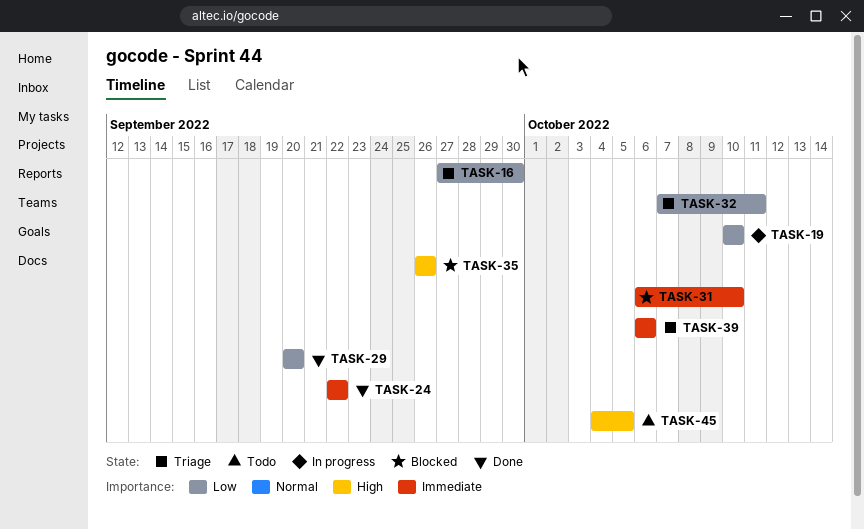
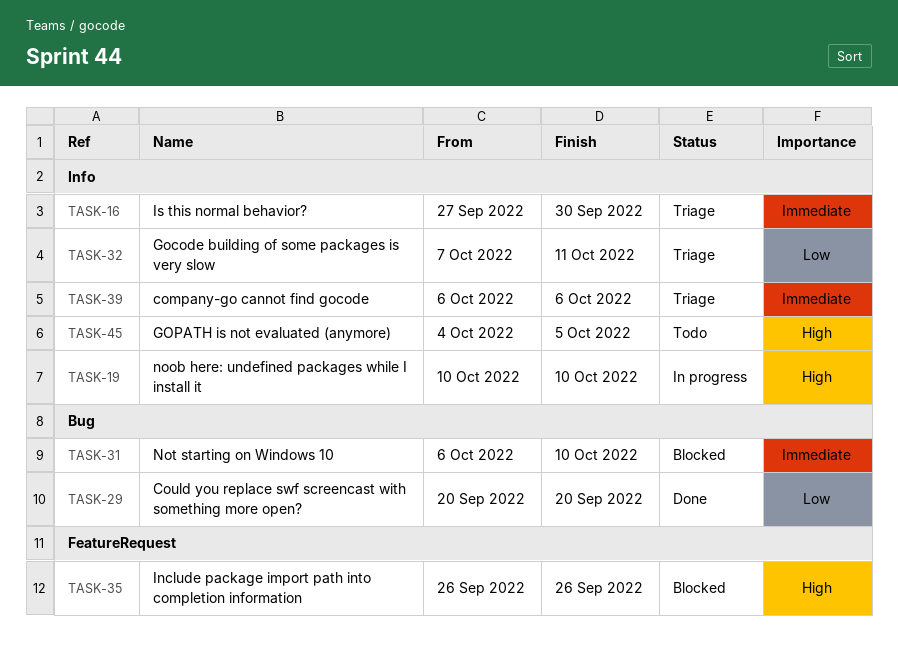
TASK-16, priority: Low -> Immediate
TASK-19, priority: Low -> High
TASK-24: present -> none

